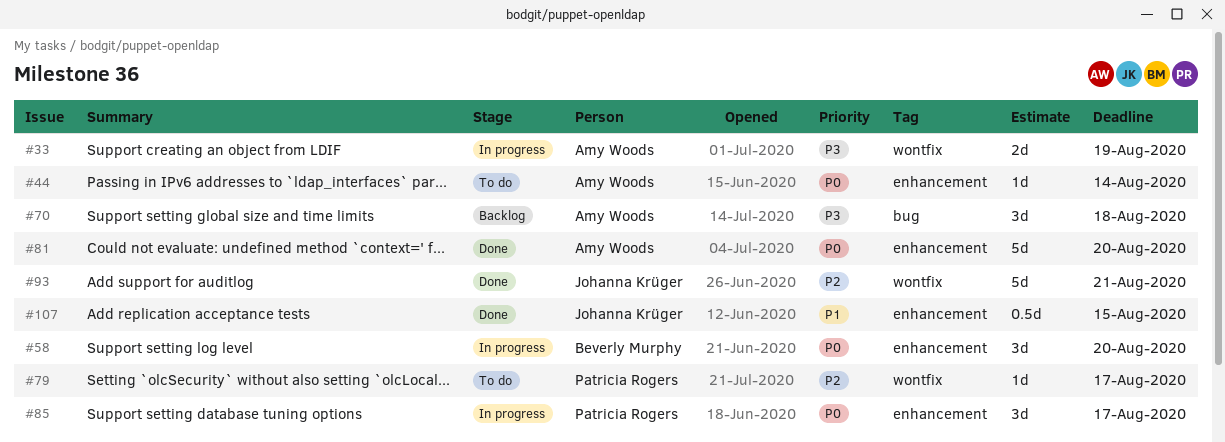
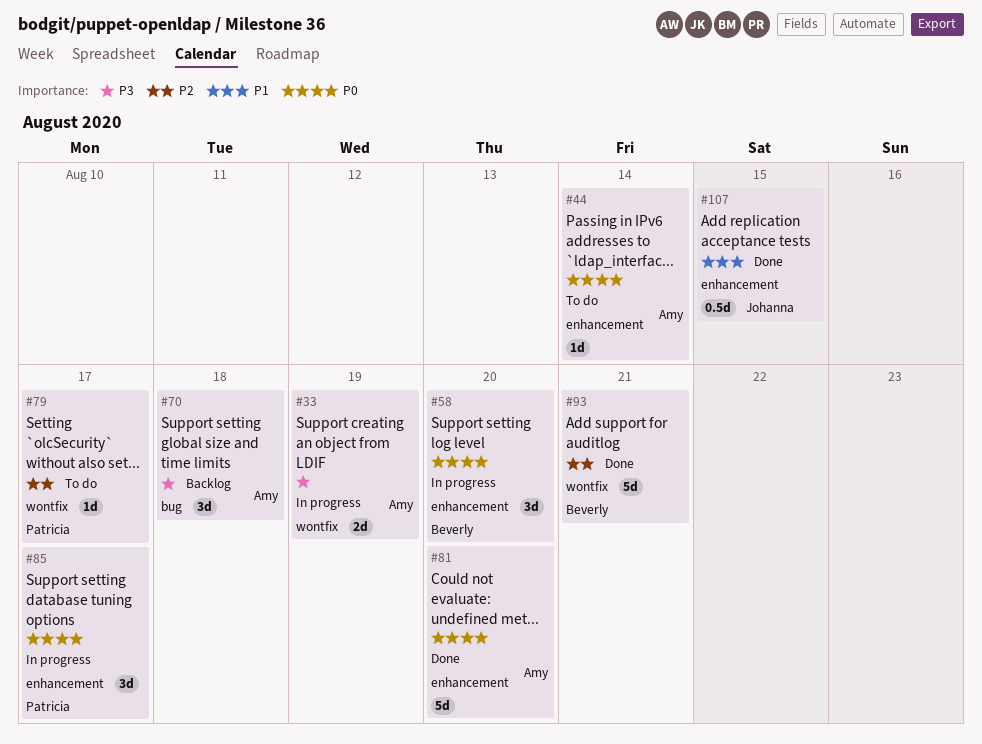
#93, owner: Johanna Krüger -> Beverly Murphy

